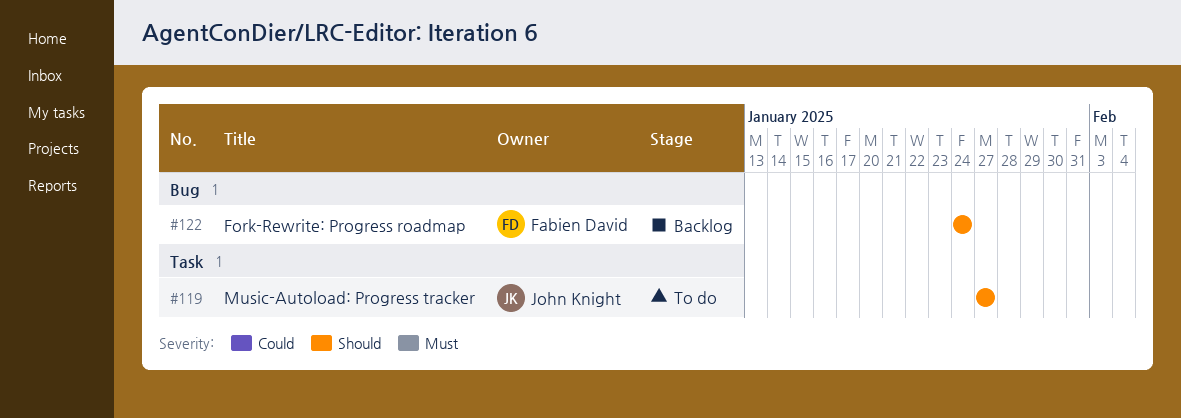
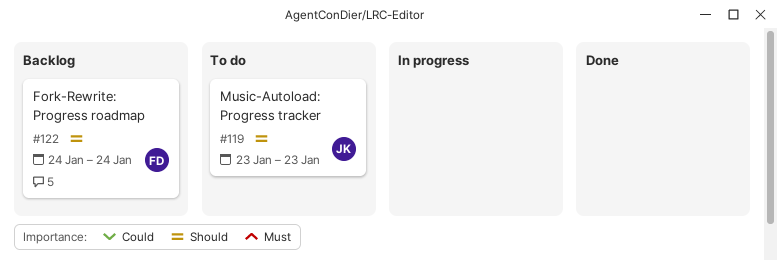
#119, start: Jan 27 -> Jan 23
#119, due: Jan 27 -> Jan 23

